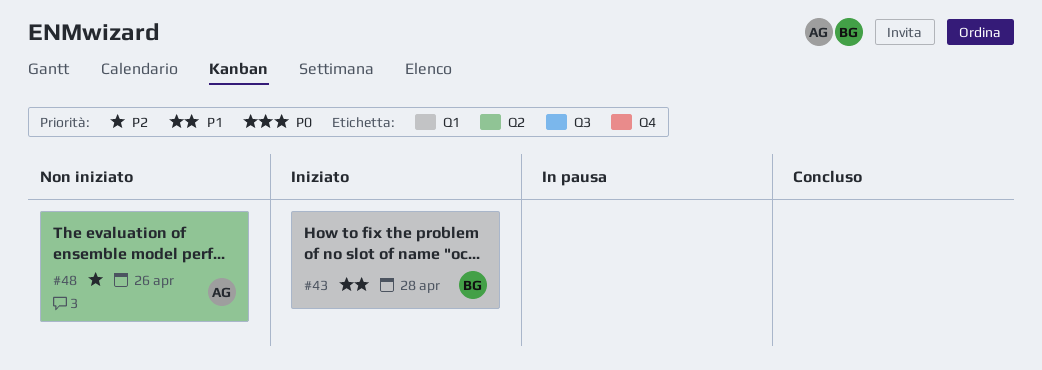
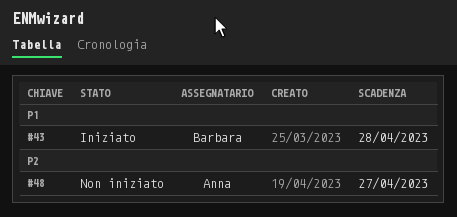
#48, due: Apr 26 -> Apr 27

